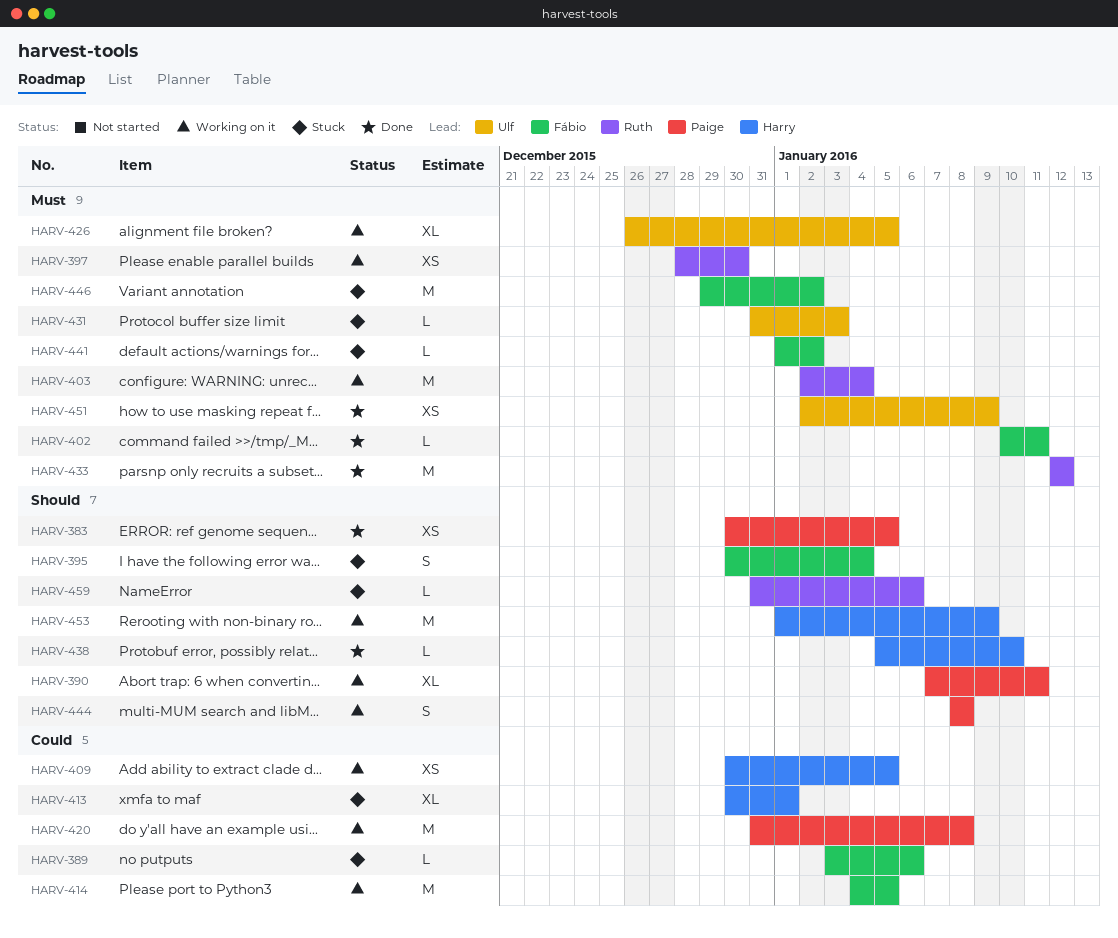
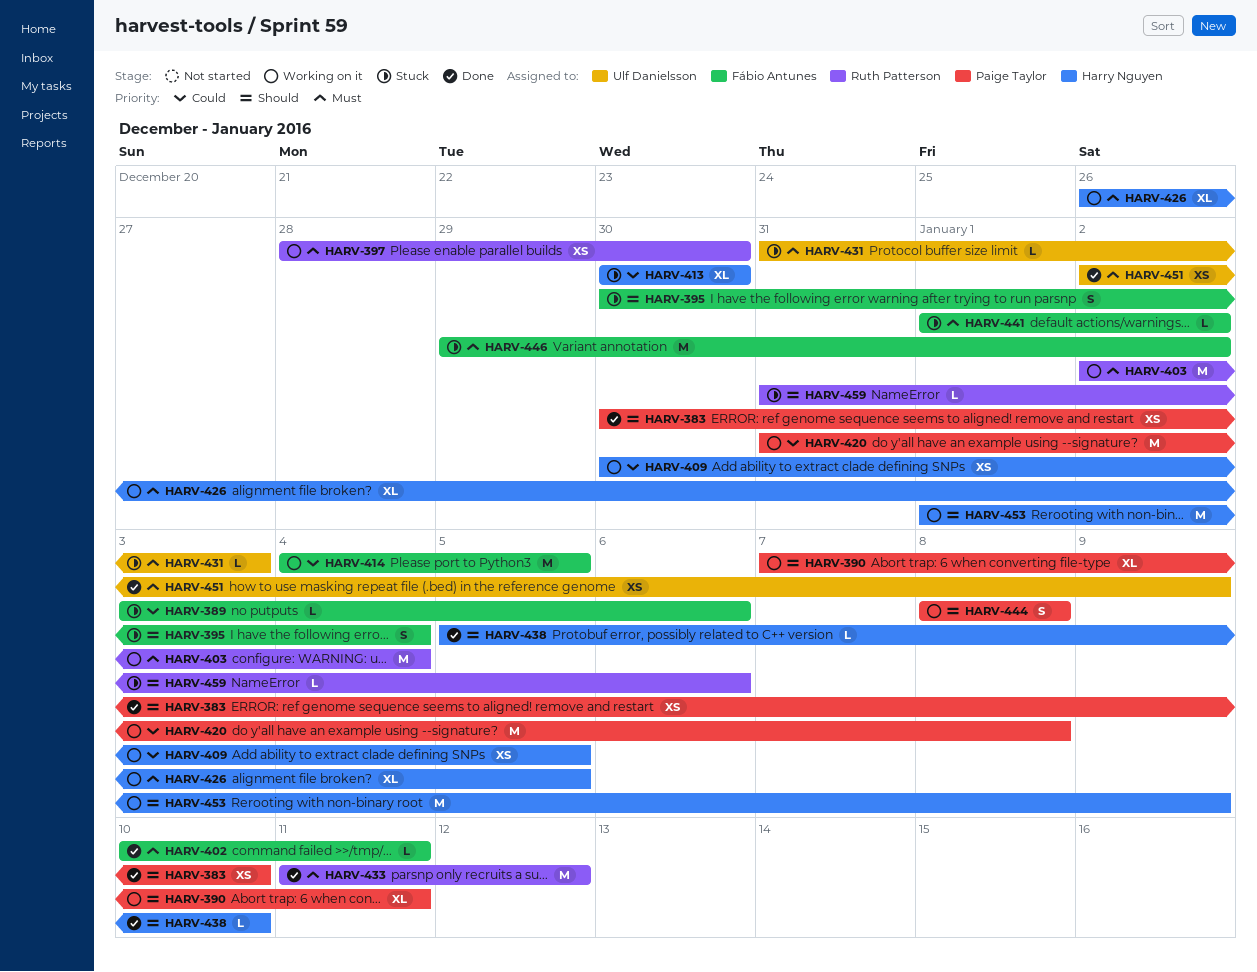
HARV-383, due: Jan 5 -> Jan 10
HARV-413, due: Jan 1 -> Dec 30
HARV-426, owner: Ulf Danielsson -> Harry Nguyen
HARV-433, start: Jan 12 -> Jan 11

